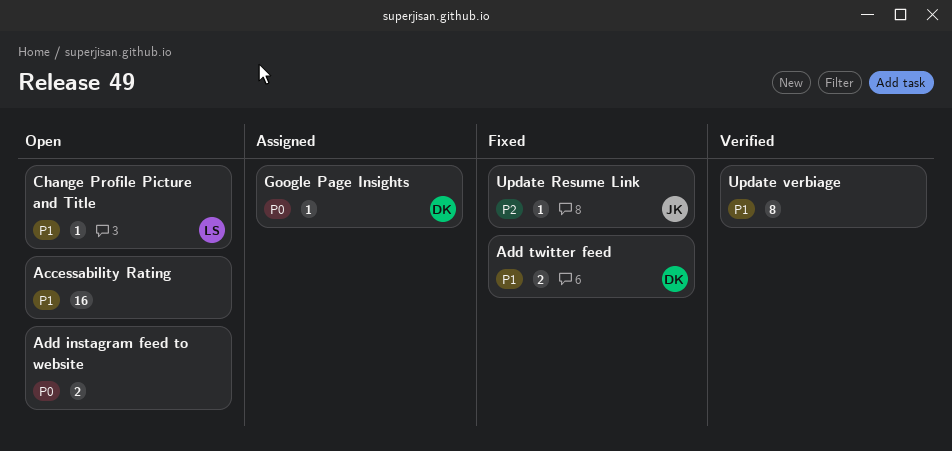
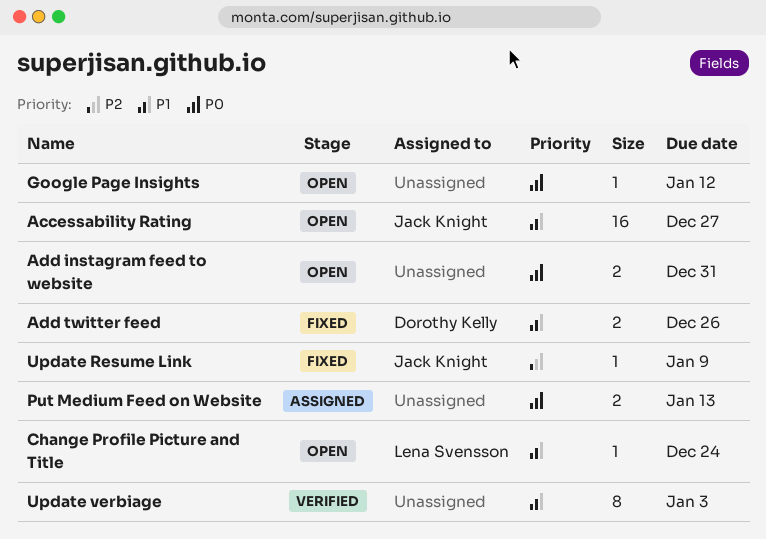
Accessability Rating, owner: none -> Jack Knight
Google Page Insights, status: Assigned -> Open
Google Page Insights, owner: Dorothy Kelly -> none
Put Medium Feed on Website: none -> present

